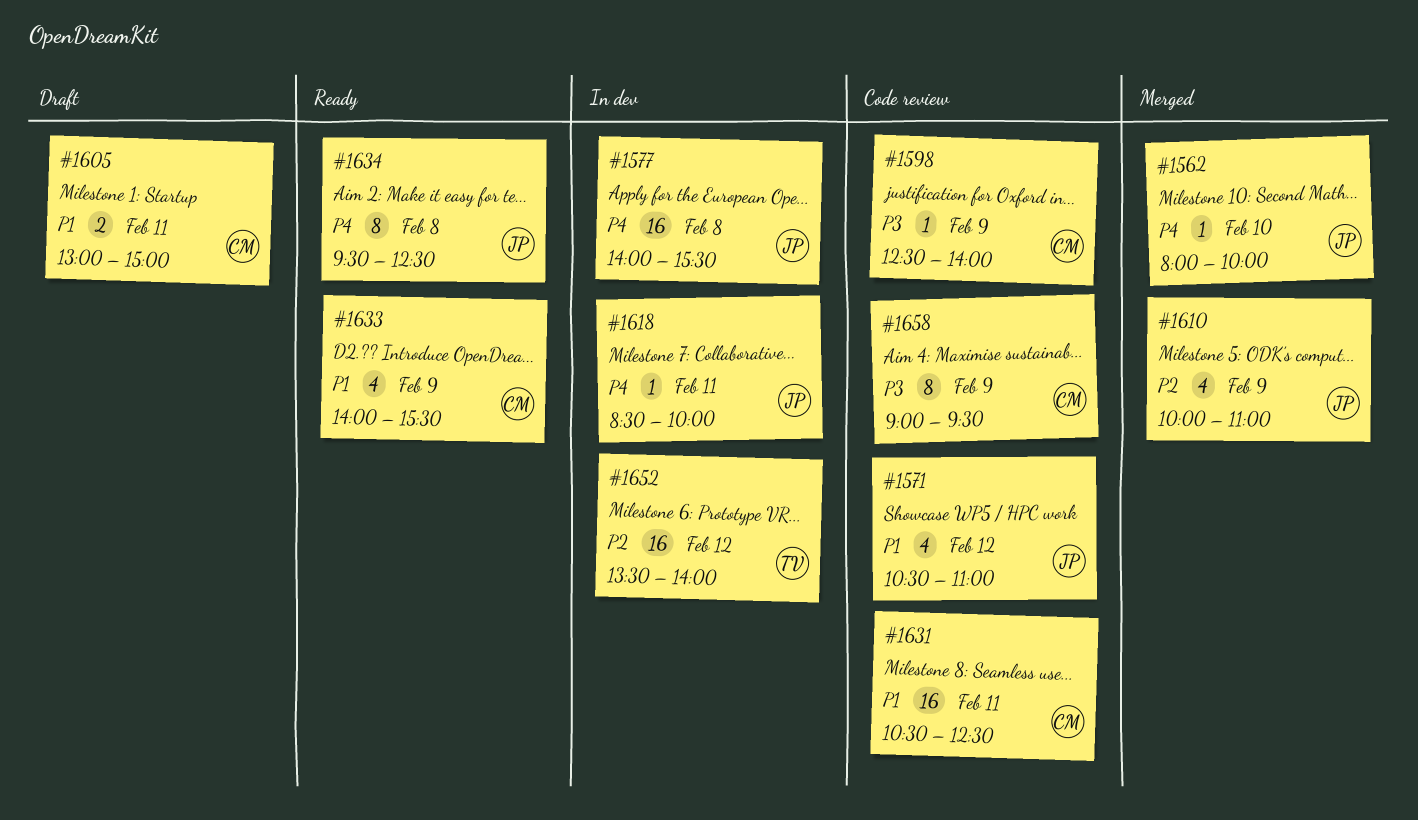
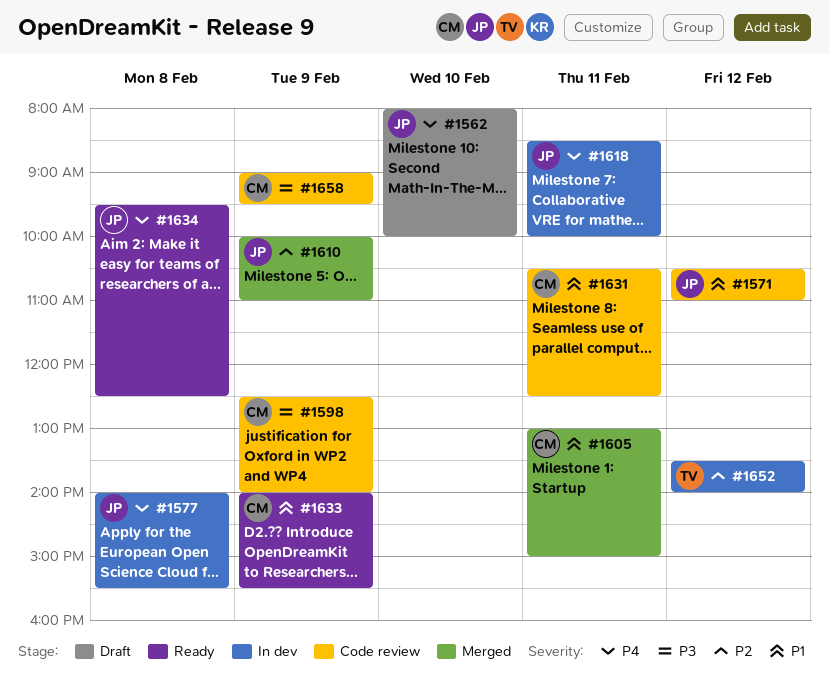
#1562, status: Merged -> Draft
#1605, status: Draft -> Merged

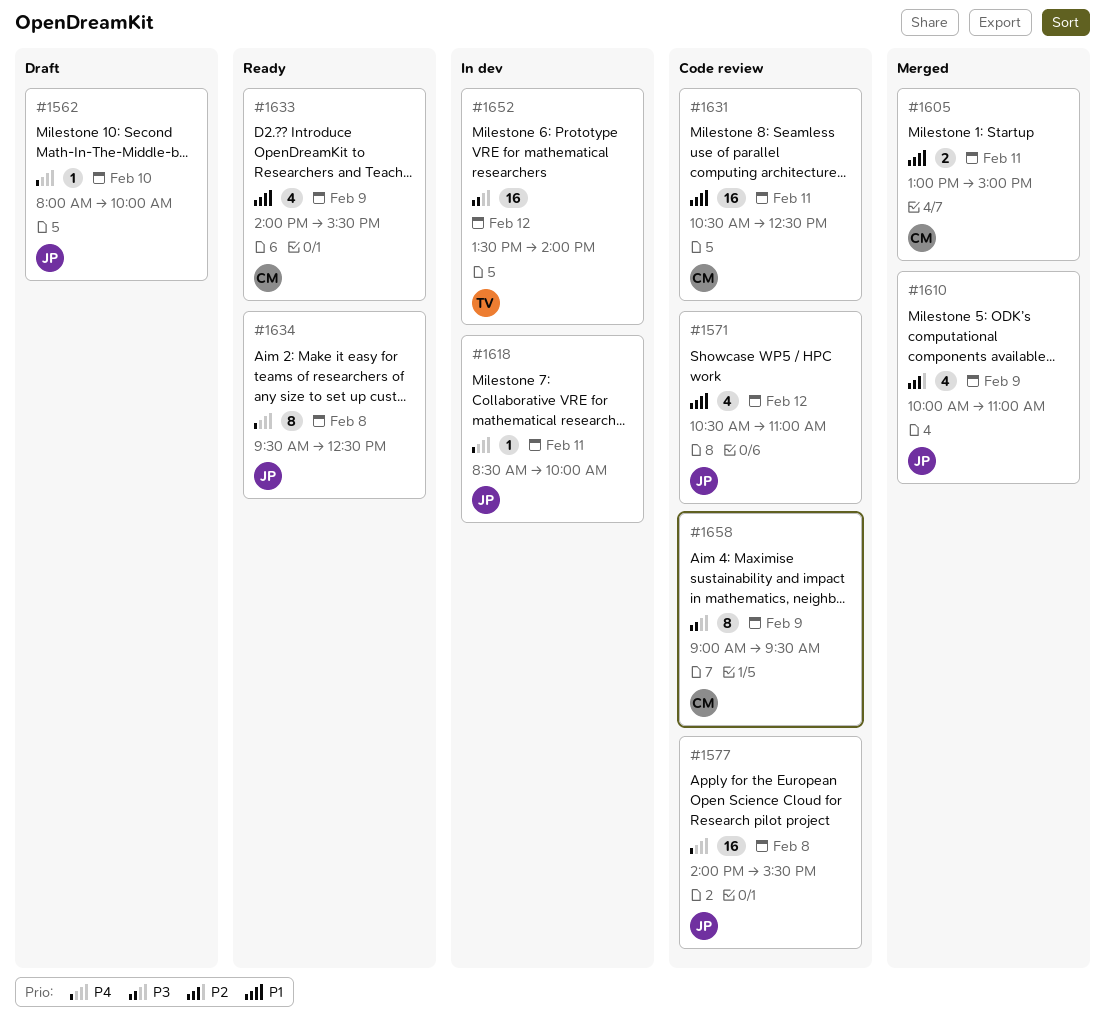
#1577, status: In dev -> Code review
#1598: present -> none
#1652, priority: P2 -> P3

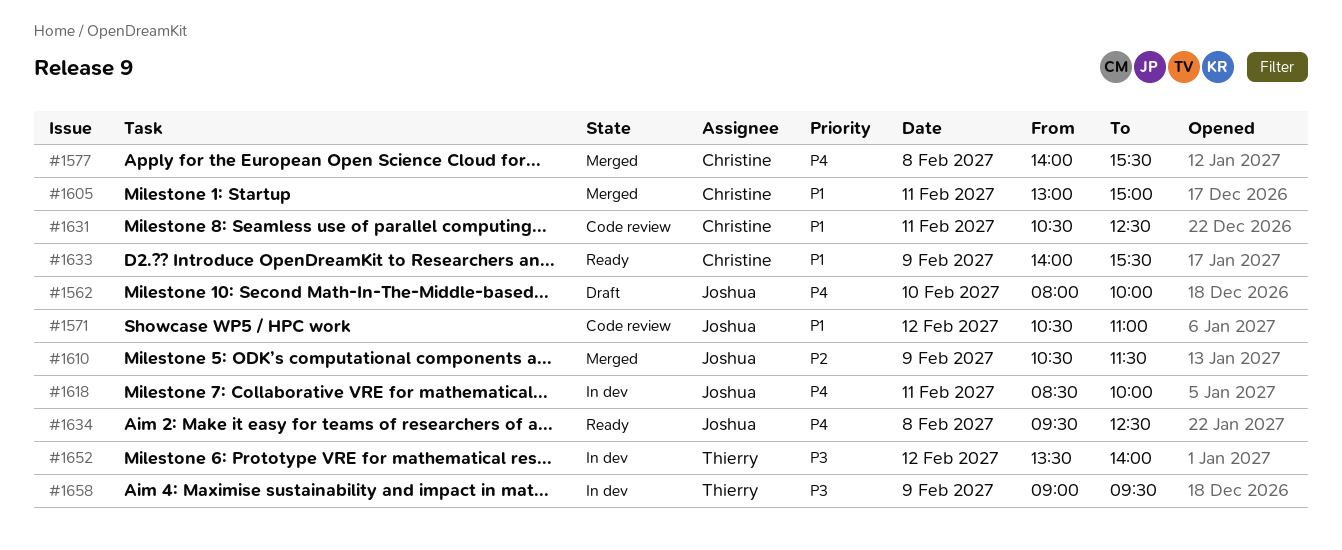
#1577, status: Code review -> Merged
#1577, owner: Joshua -> Christine
#1610, begins: 10:00 -> 10:30
#1610, ends: 11:00 -> 11:30
#1658, status: Code review -> In dev
#1658, owner: Christine -> Thierry

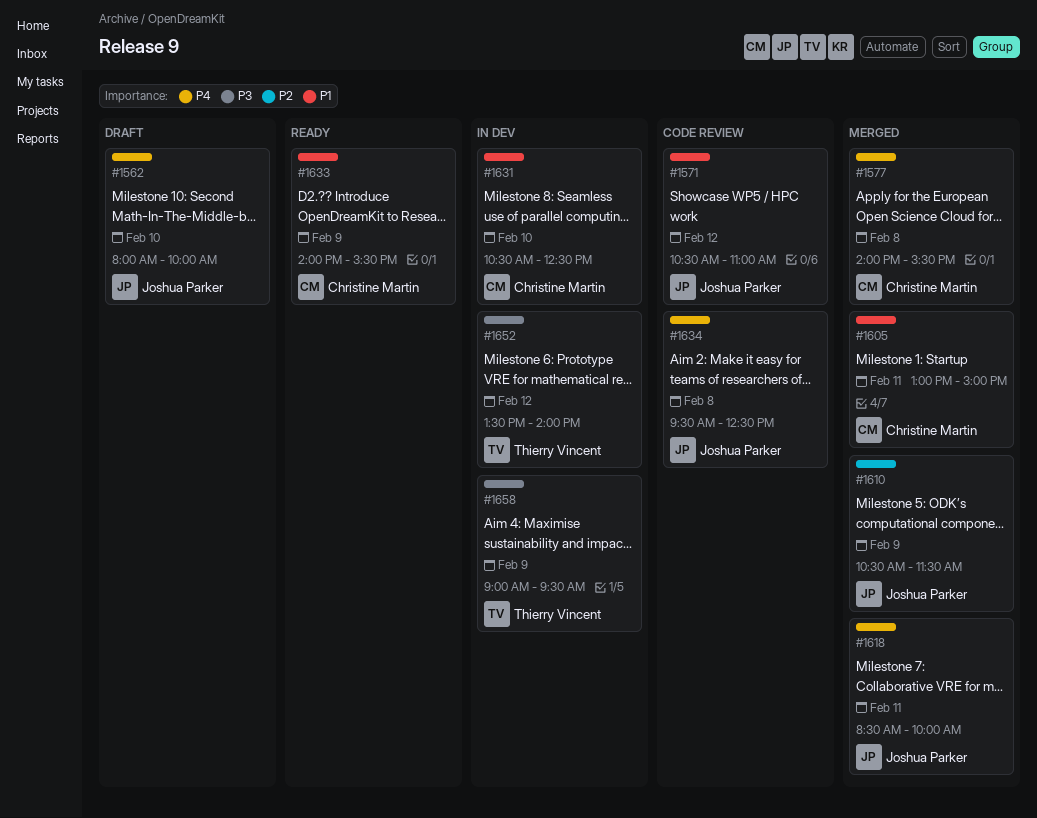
#1618, status: In dev -> Merged
#1631, status: Code review -> In dev
#1631, day: Feb 11 -> Feb 10
#1634, status: Ready -> Code review

